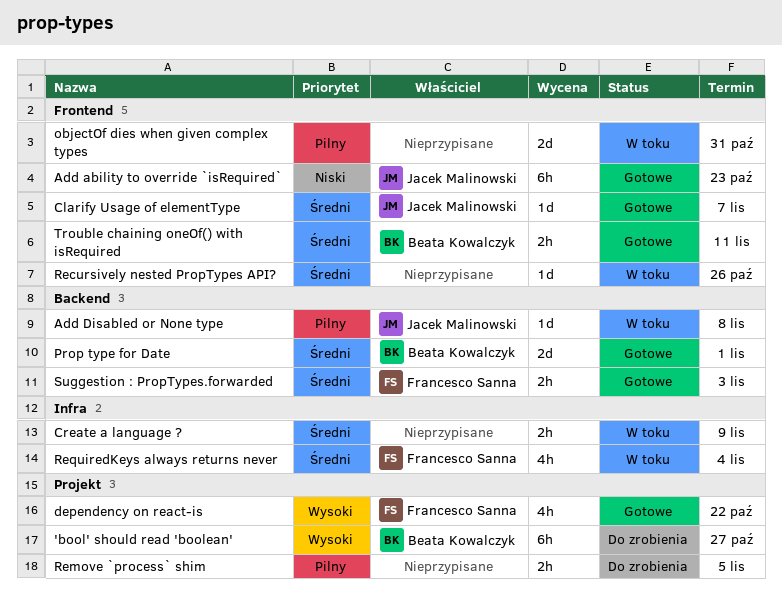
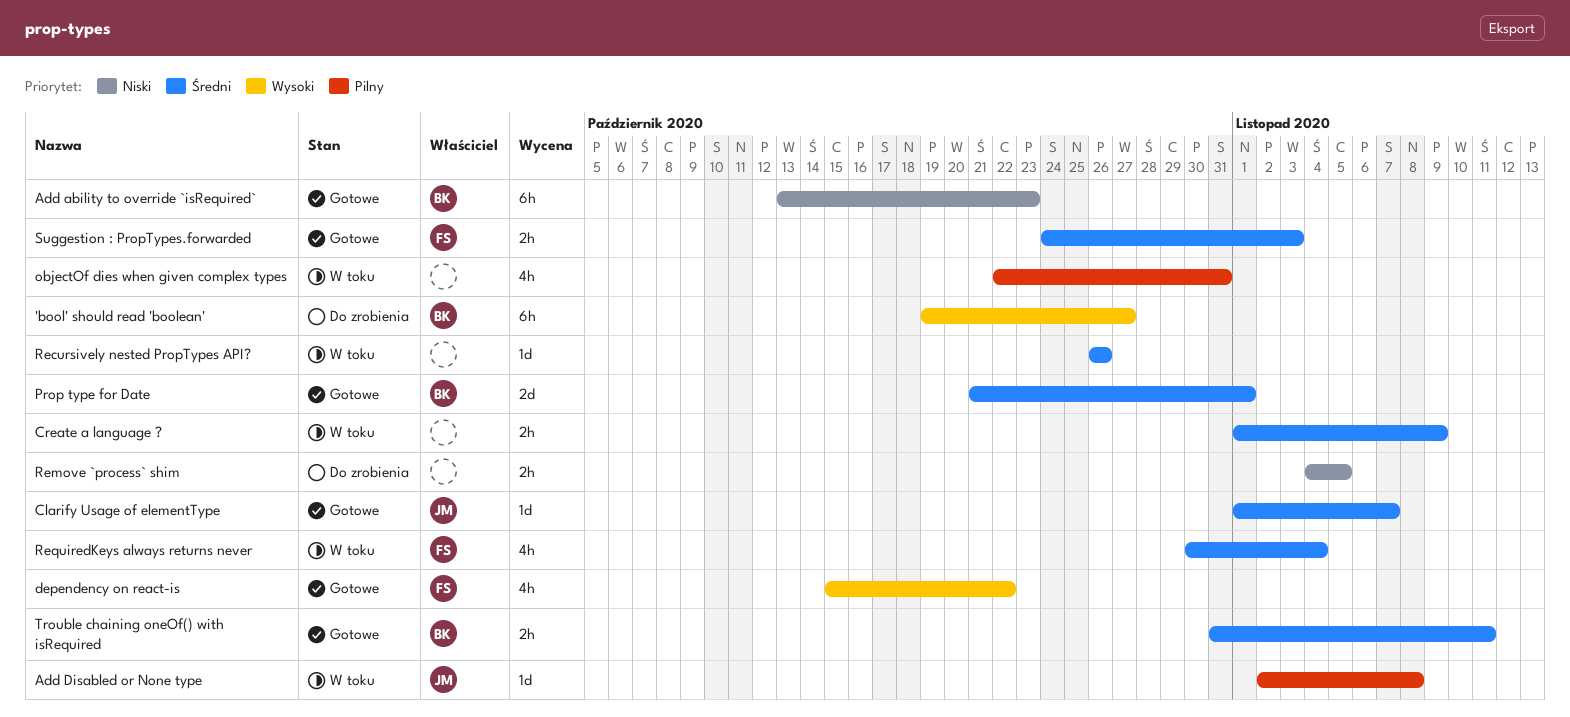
Add ability to override `isRequired`, owner: Jacek Malinowski -> Beata Kowalczyk
objectOf dies when given complex types, estimate: 2d -> 4h
Remove `process` shim, priority: Pilny -> Niski

